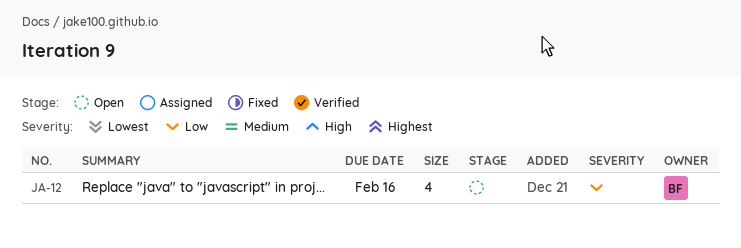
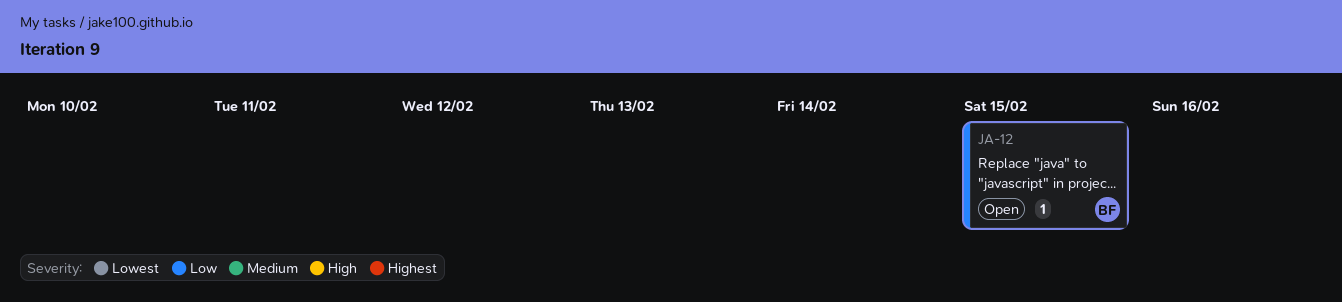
JA-12, estimate: 4 -> 1
JA-12, due: Feb 16 -> Feb 15

